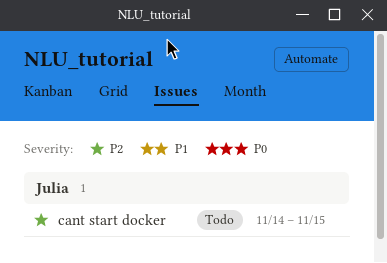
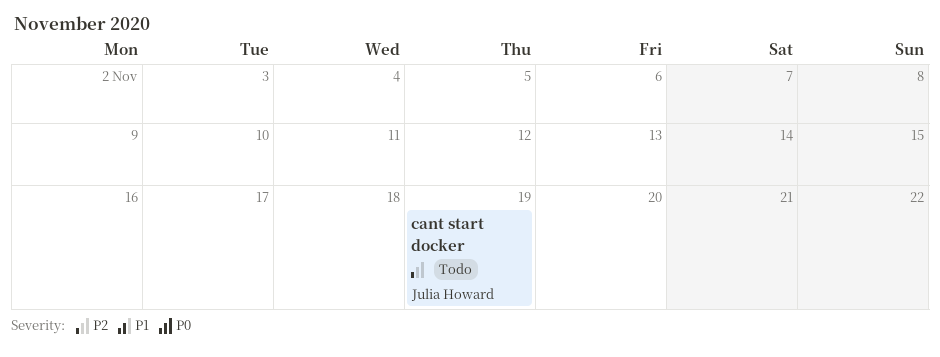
cant start docker, due: Nov 15 -> Nov 19

